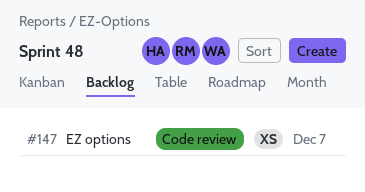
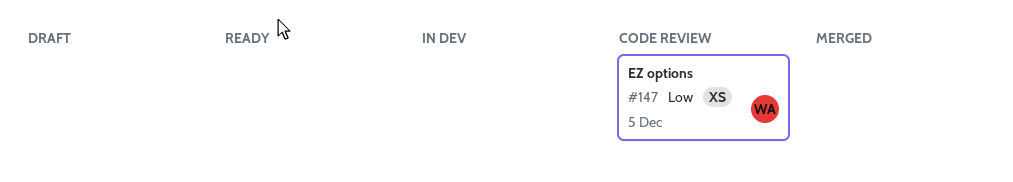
#147, due: Dec 7 -> Dec 5

